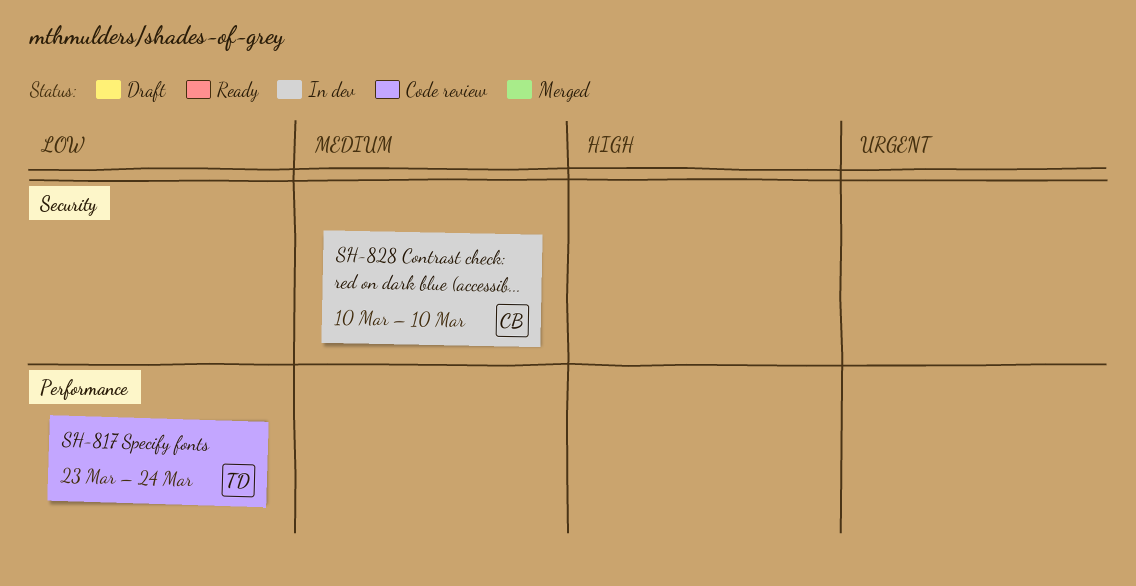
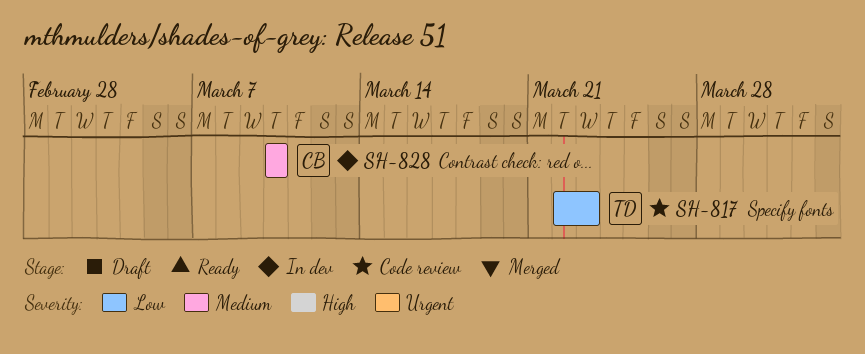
SH-817, start: Mar 23 -> Mar 22
SH-817, due: Mar 24 -> Mar 23

